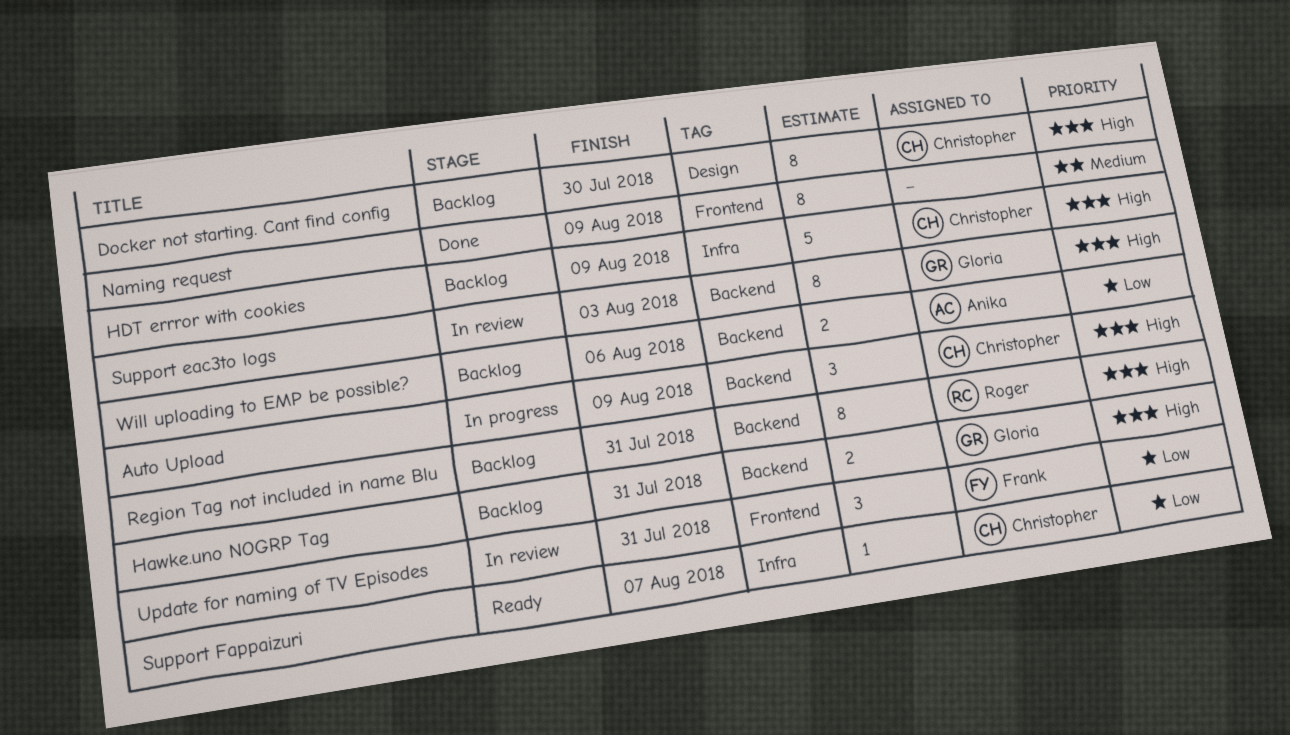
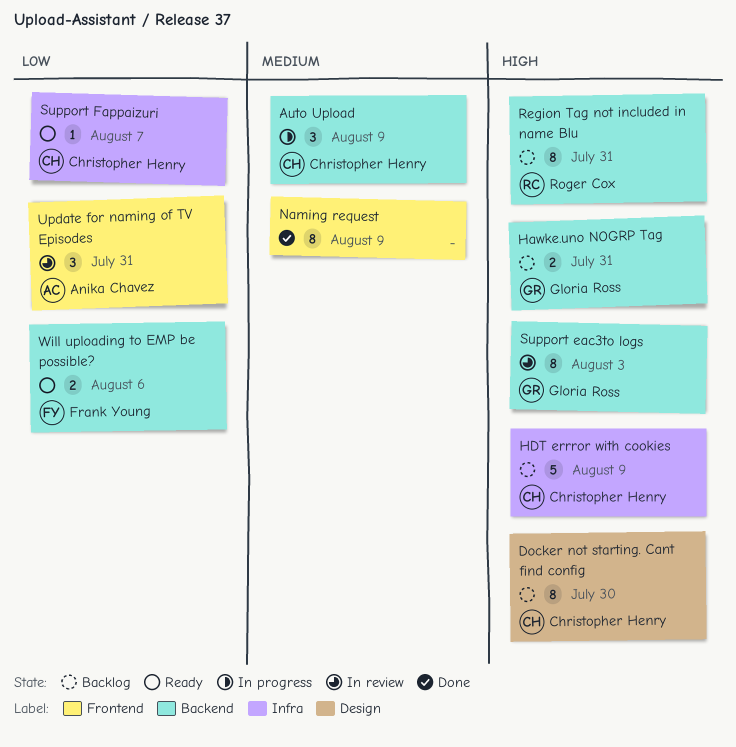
Auto Upload, priority: High -> Medium
Update for naming of TV Episodes, owner: Frank Young -> Anika Chavez
Will uploading to EMP be possible?, status: Backlog -> Ready
Will uploading to EMP be possible?, owner: Anika Chavez -> Frank Young

